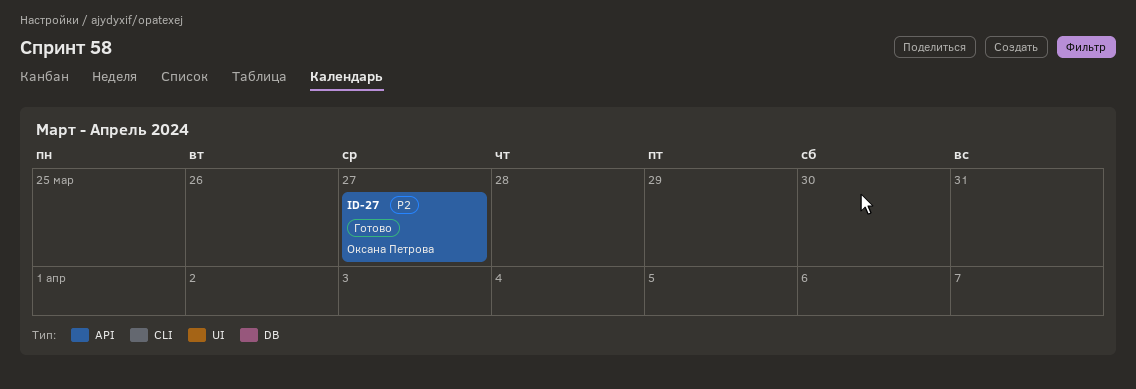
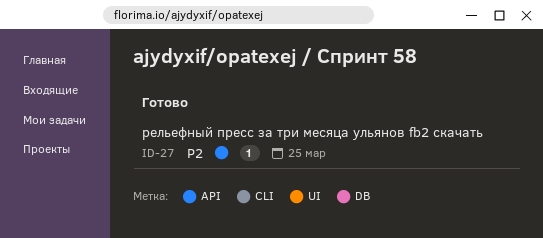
ID-27, due: Mar 27 -> Mar 25

